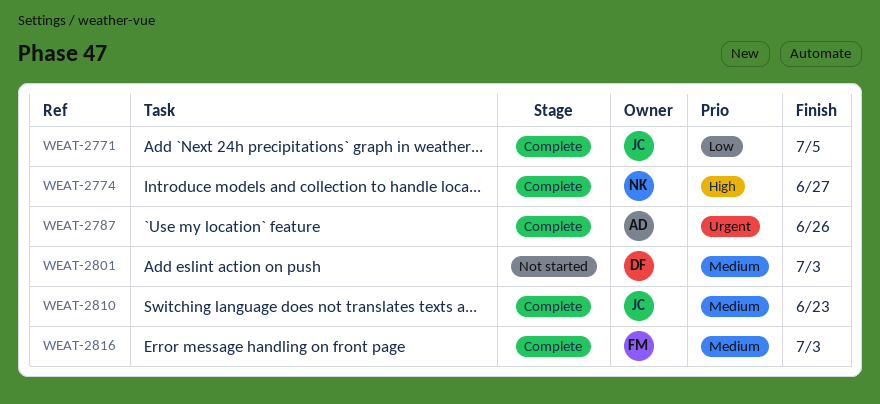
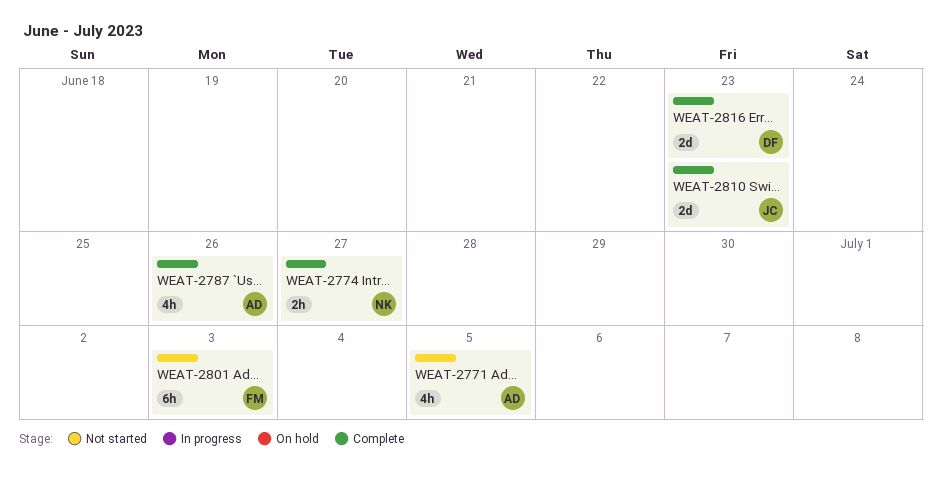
WEAT-2771, status: Complete -> Not started
WEAT-2771, owner: JC -> AD
WEAT-2801, owner: DF -> FM
WEAT-2816, owner: FM -> DF
WEAT-2816, due: Jul 3 -> Jun 23

